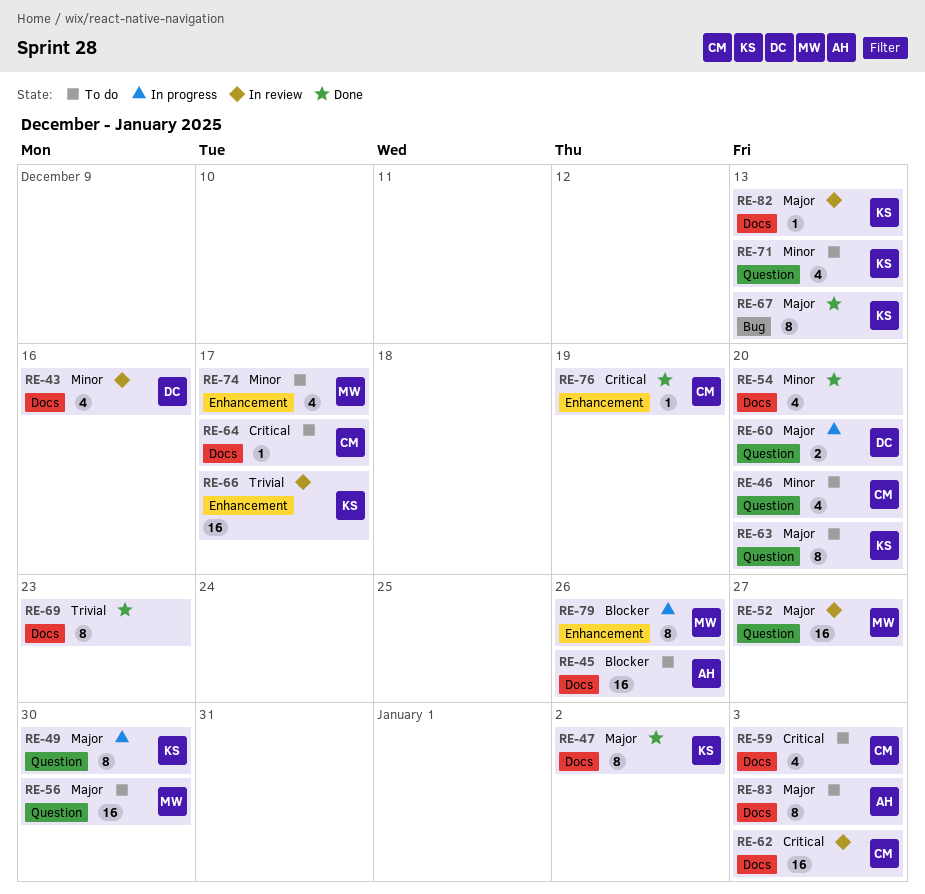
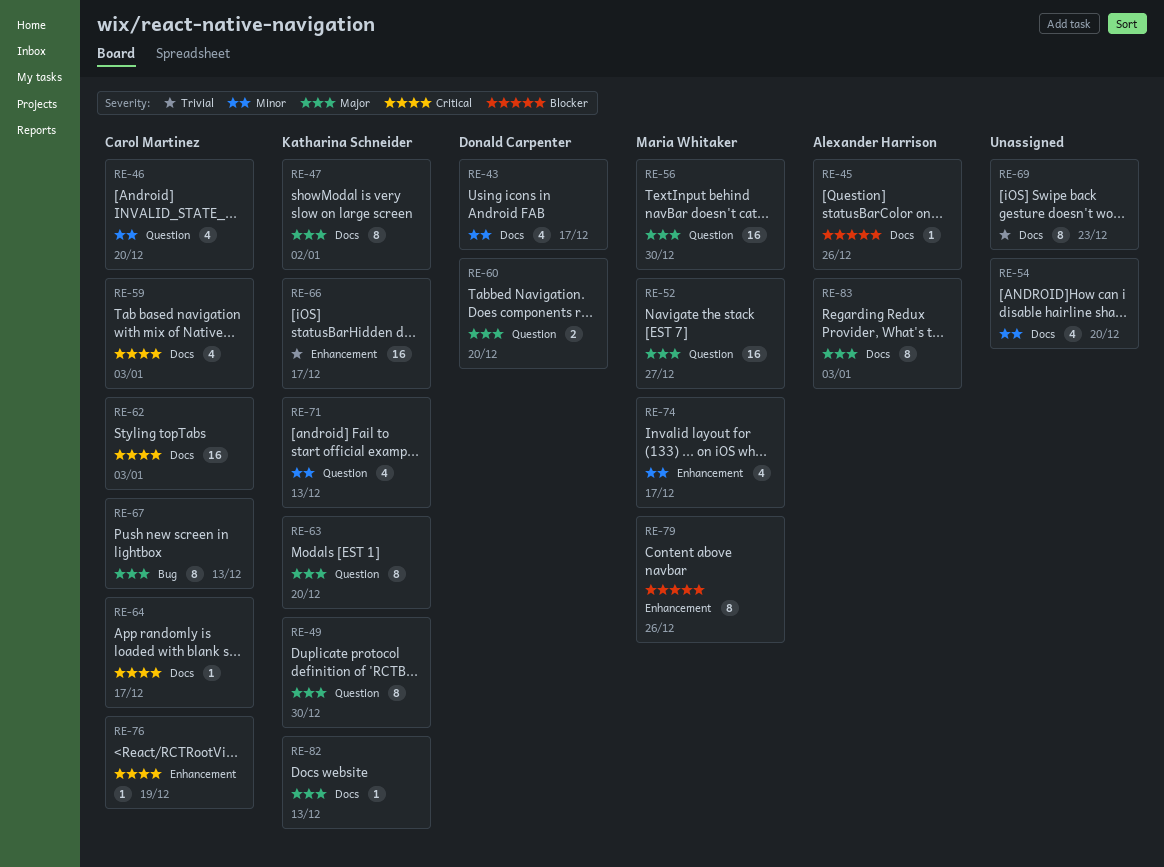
RE-43, due: Dec 16 -> Dec 17
RE-45, estimate: 16 -> 1
RE-67, owner: Katharina Schneider -> Carol Martinez

